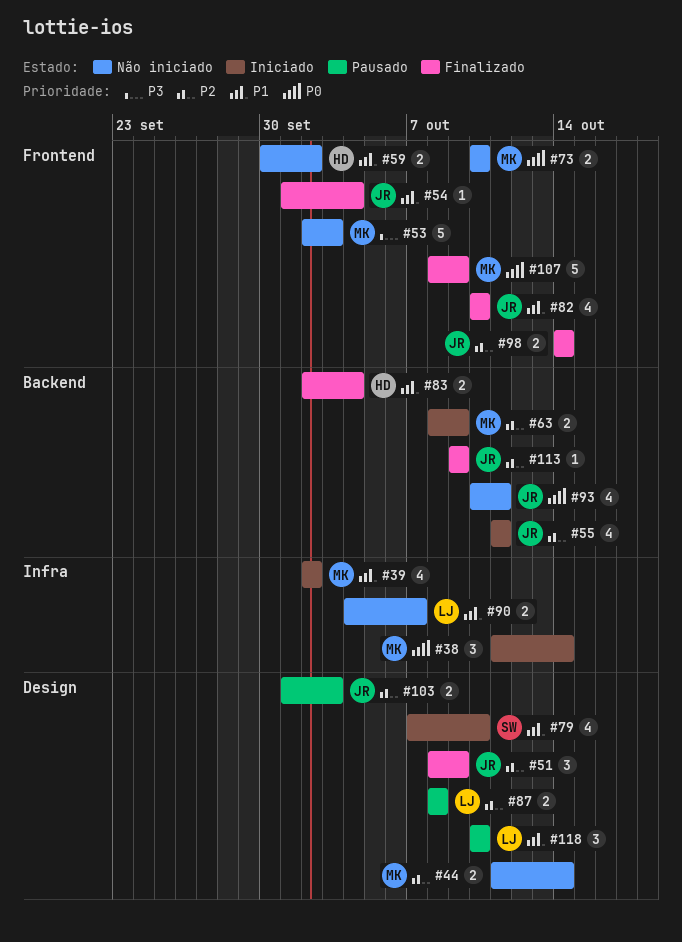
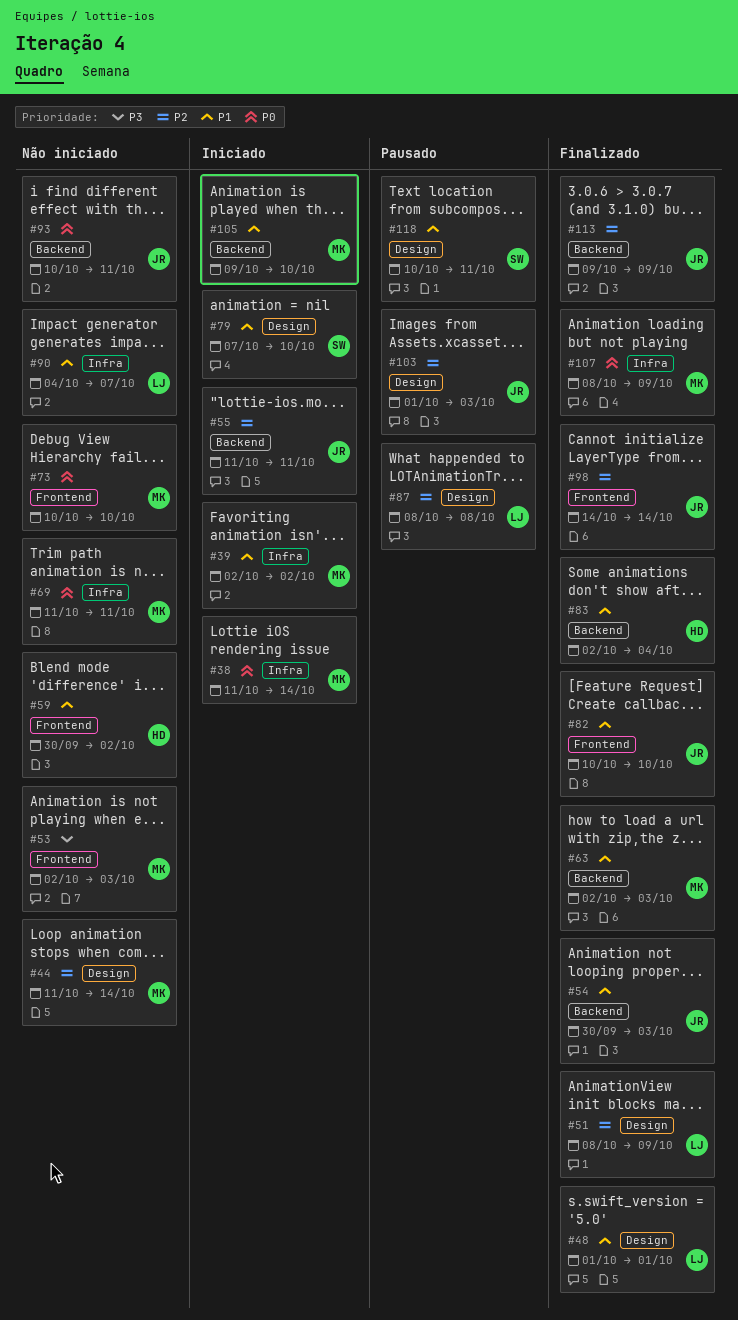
#48: none -> present
#51, owner: JR -> LJ
#54, label: Frontend -> Backend
#54, start: Oct 1 -> Sep 30
#54, due: Oct 4 -> Oct 3
#63, status: Iniciado -> Finalizado
#63, priority: P2 -> P1
#63, start: Oct 8 -> Oct 2
#63, due: Oct 9 -> Oct 3
#69: none -> present
#105: none -> present
#107, label: Frontend -> Infra
#118, owner: LJ -> SW
#118, due: Oct 10 -> Oct 11

